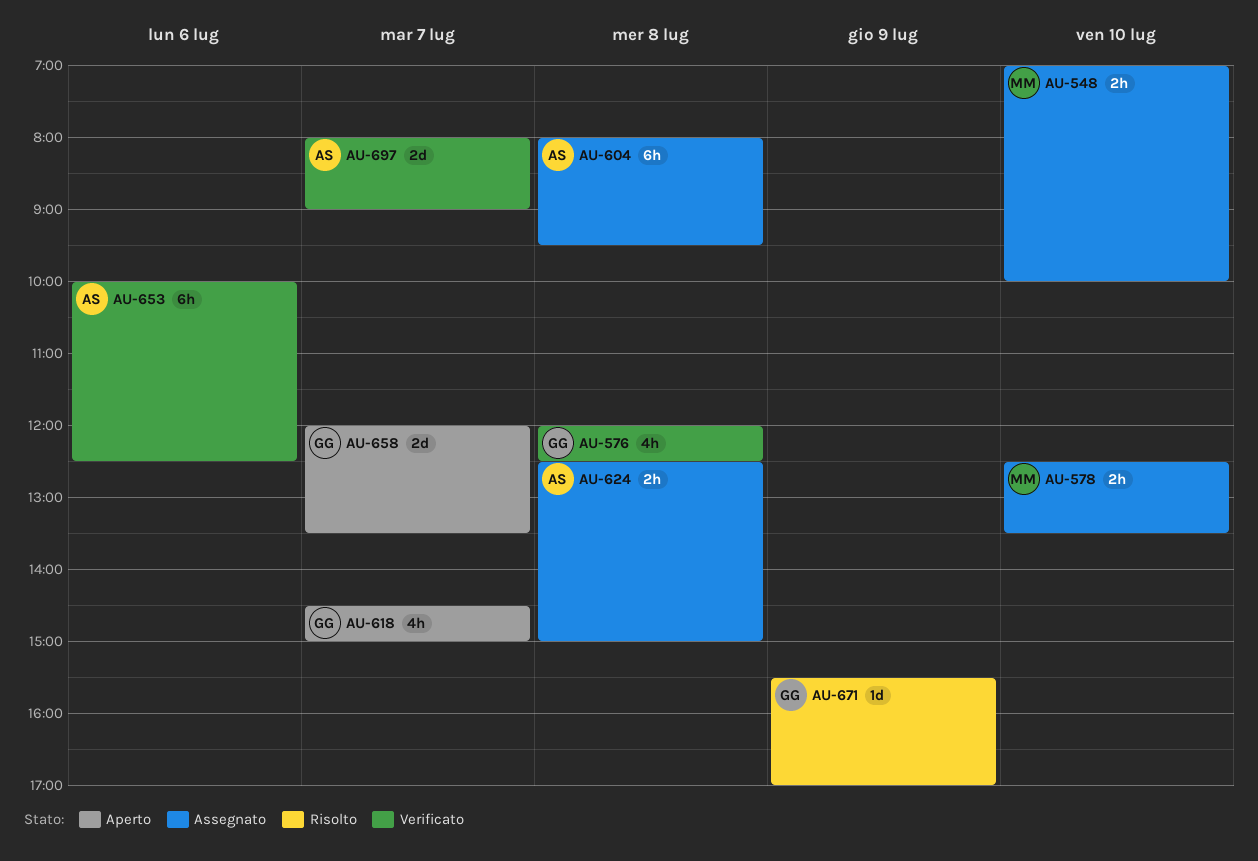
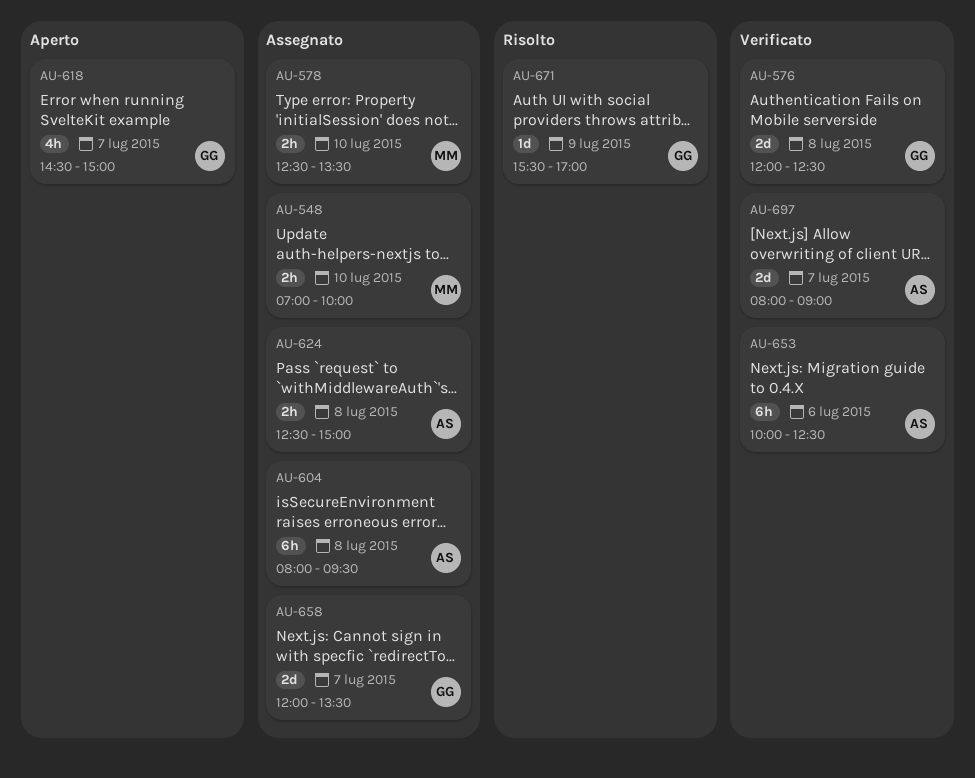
AU-576, estimate: 4h -> 2d
AU-658, status: Aperto -> Assegnato

